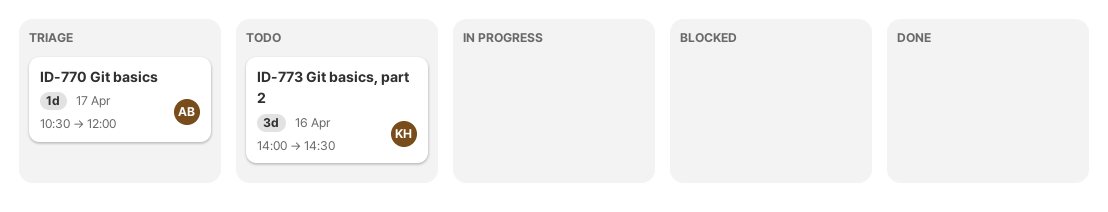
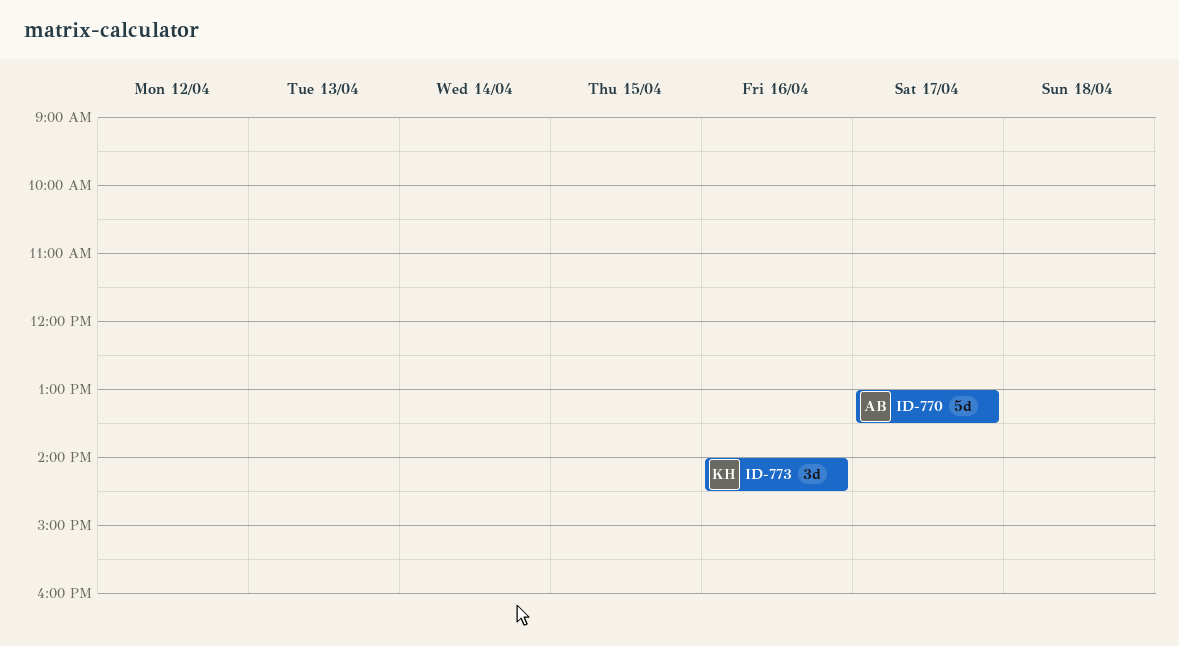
ID-770, estimate: 1d -> 5d
ID-770, begins: 10:30 -> 13:00
ID-770, ends: 12:00 -> 13:30

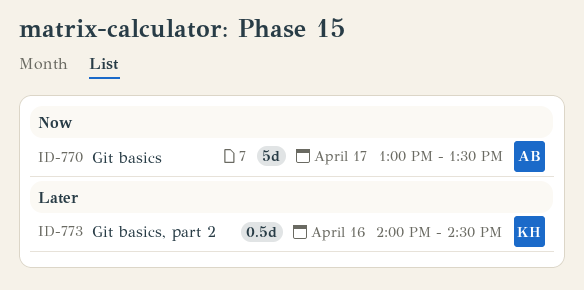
ID-773, estimate: 3d -> 0.5d

